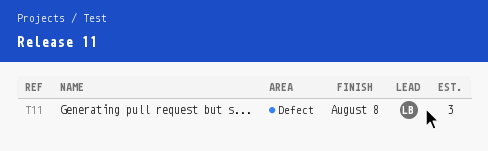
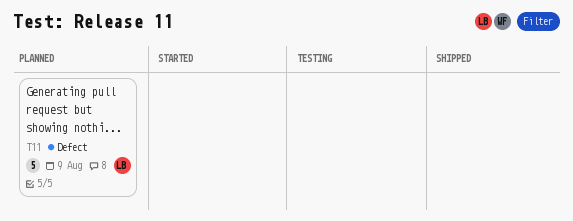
T11, estimate: 3 -> 5
T11, due: Aug 8 -> Aug 9

